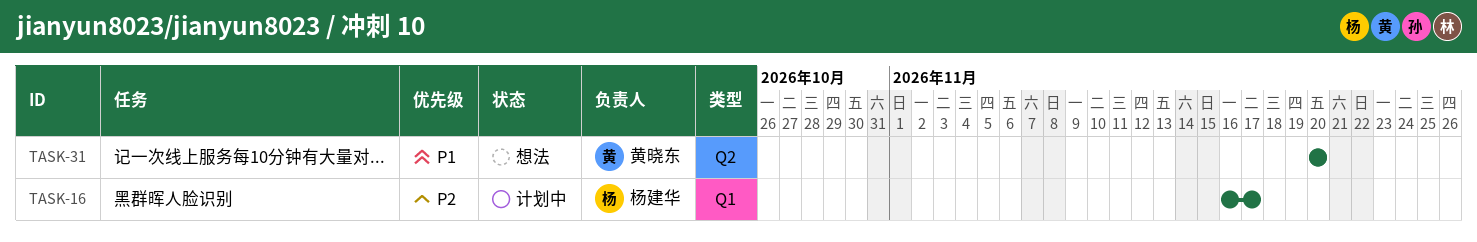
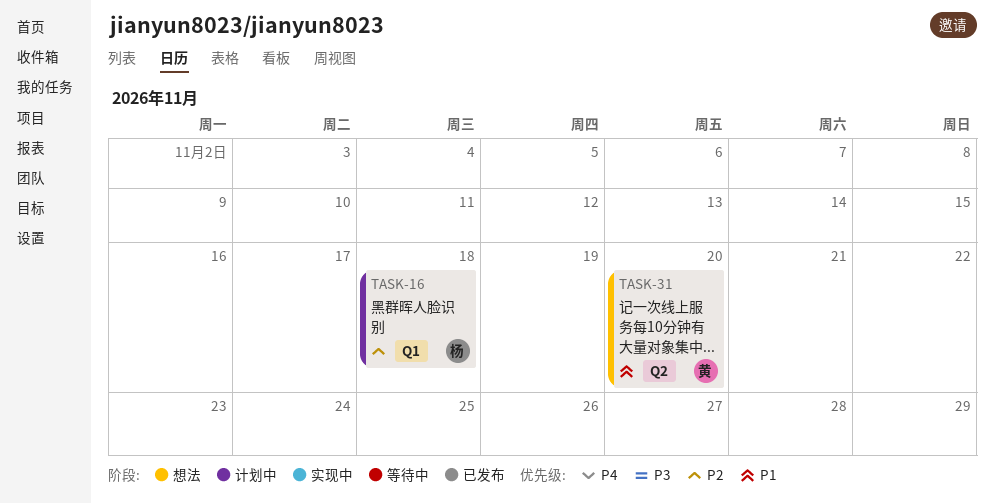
TASK-16, due: Nov 17 -> Nov 18

